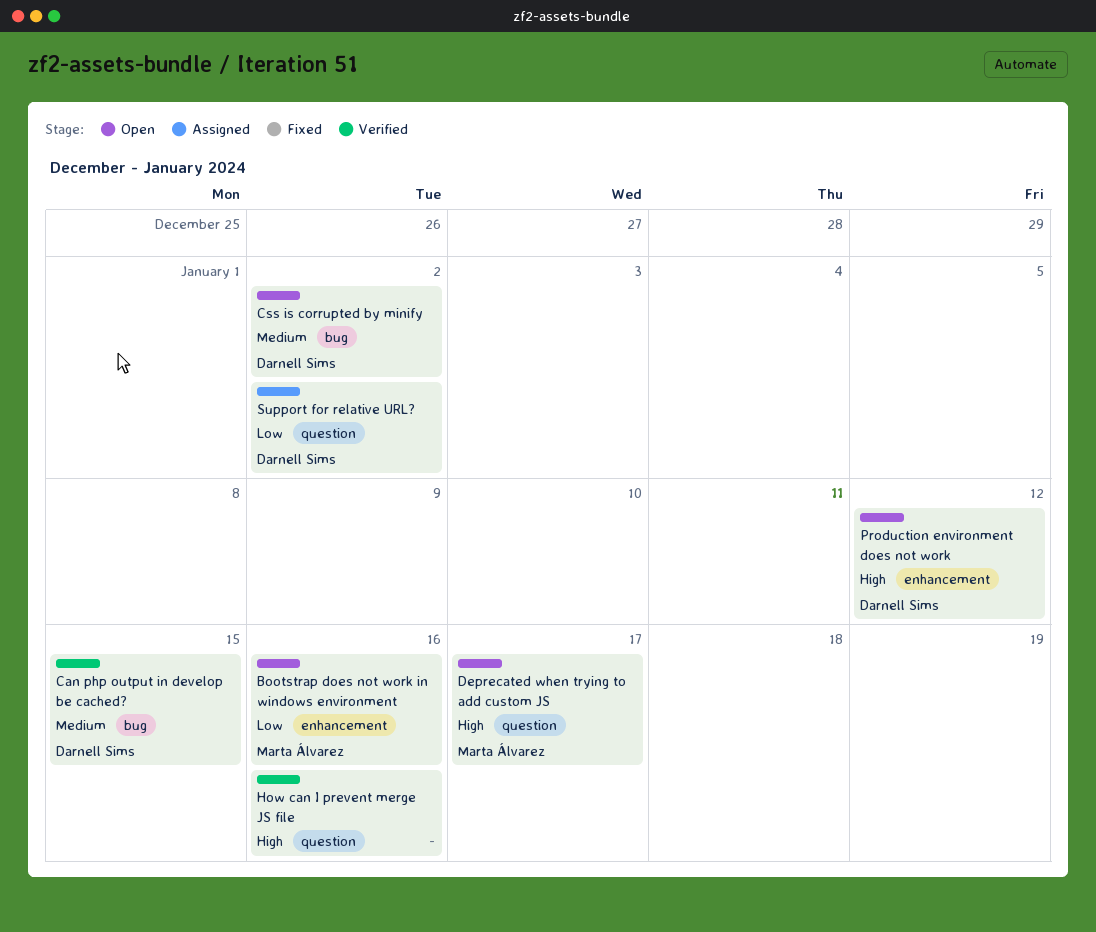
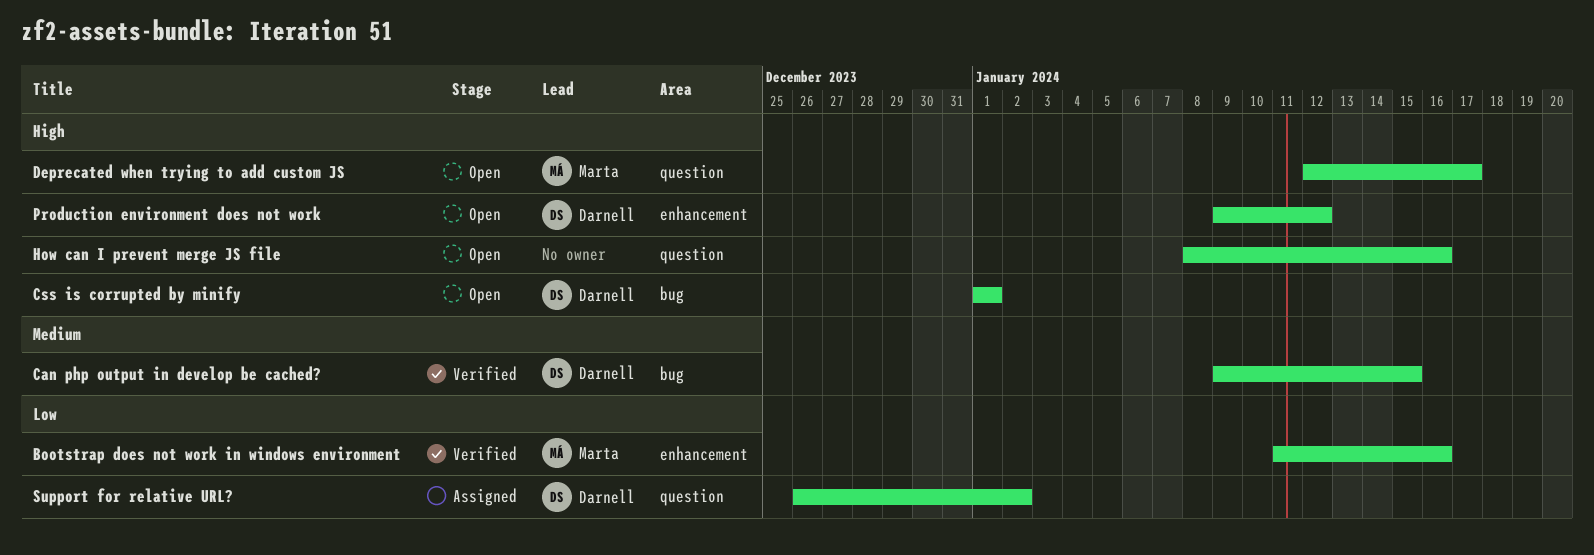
Bootstrap does not work in windows environment, status: Open -> Verified
Css is corrupted by minify, priority: Medium -> High
Css is corrupted by minify, due: Jan 2 -> Jan 1
How can I prevent merge JS file, status: Verified -> Open

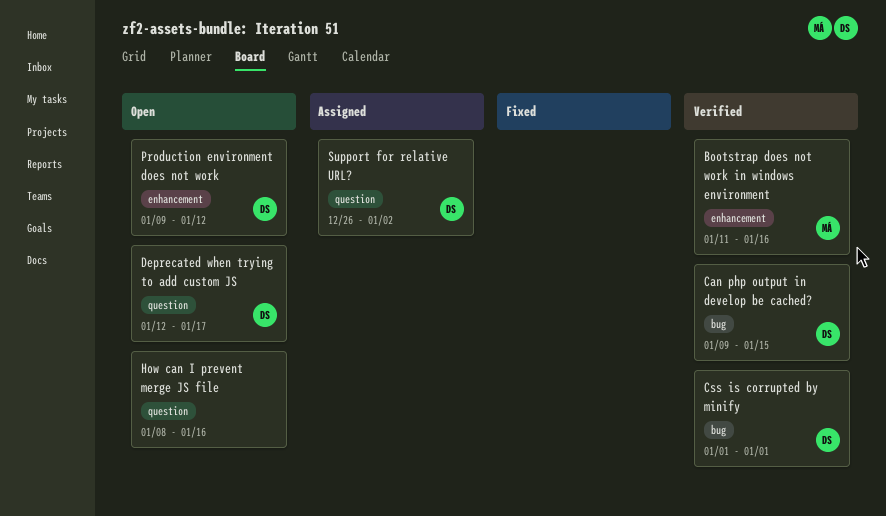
Css is corrupted by minify, status: Open -> Verified
Deprecated when trying to add custom JS, owner: Marta -> Darnell

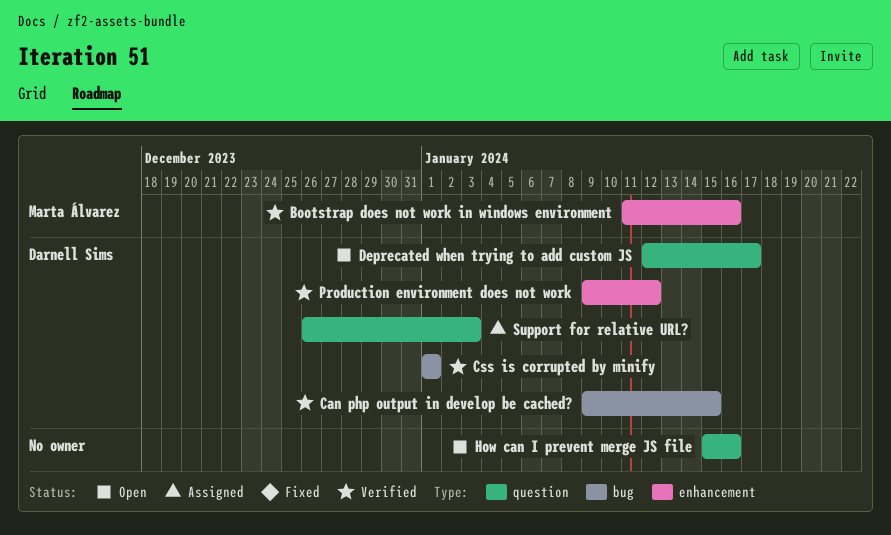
How can I prevent merge JS file, start: Jan 8 -> Jan 15
Production environment does not work, status: Open -> Verified
Support for relative URL?, due: Jan 2 -> Jan 3

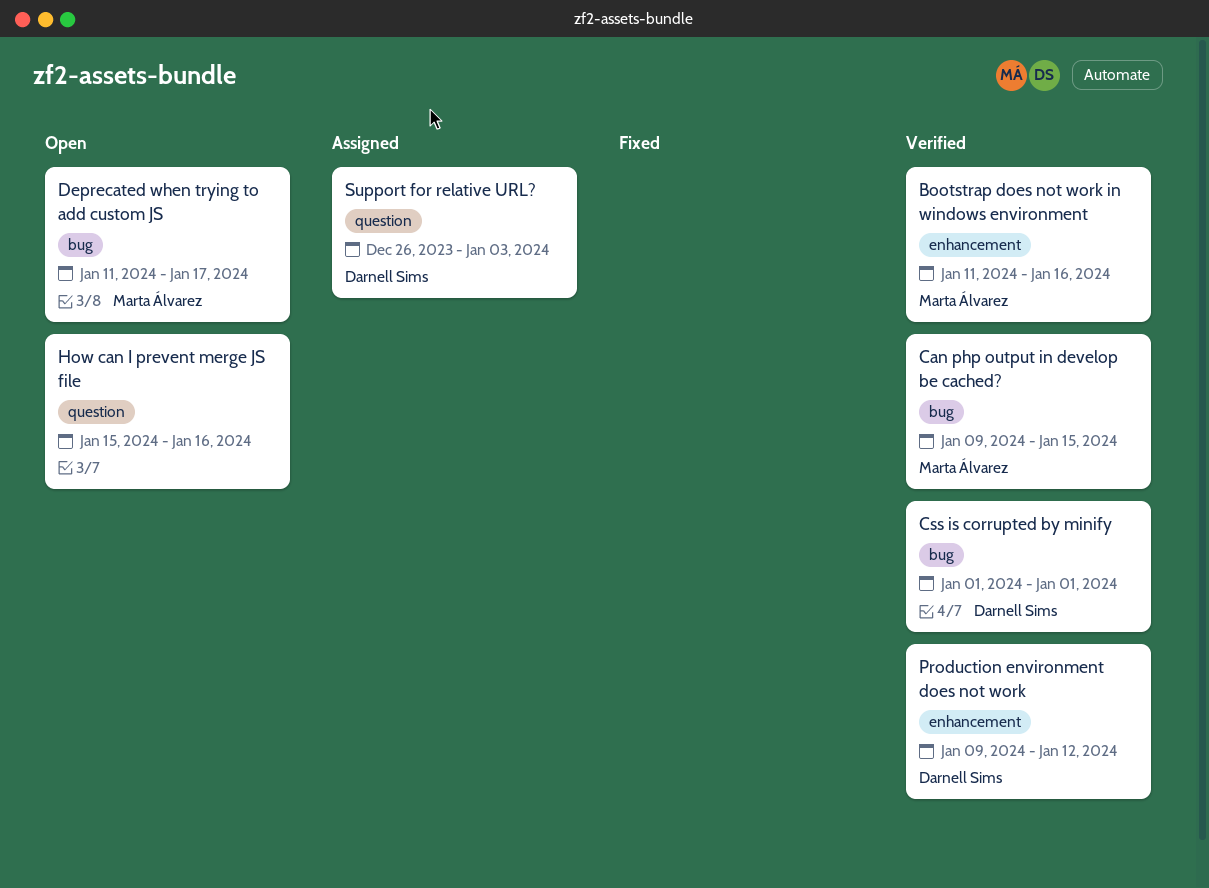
Can php output in develop be cached?, owner: Darnell Sims -> Marta Álvarez
Deprecated when trying to add custom JS, owner: Darnell Sims -> Marta Álvarez
Deprecated when trying to add custom JS, label: question -> bug
Deprecated when trying to add custom JS, start: Jan 12 -> Jan 11

